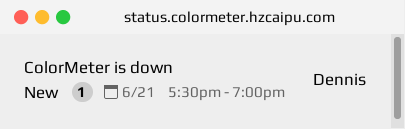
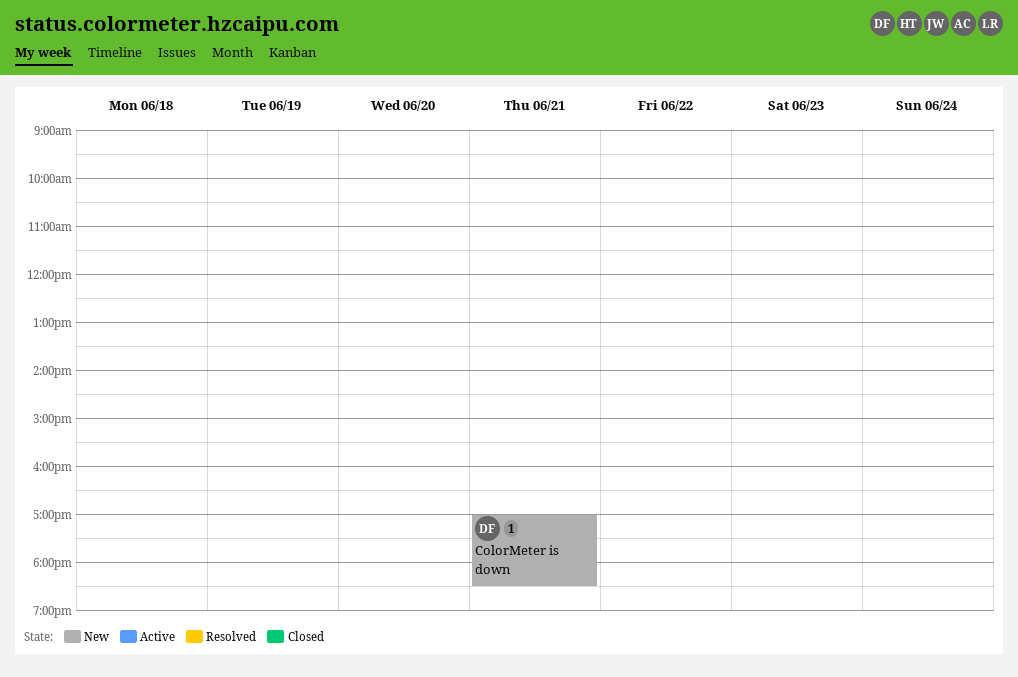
ColorMeter is down, begins: 17:30 -> 17:00
ColorMeter is down, ends: 19:00 -> 18:30

